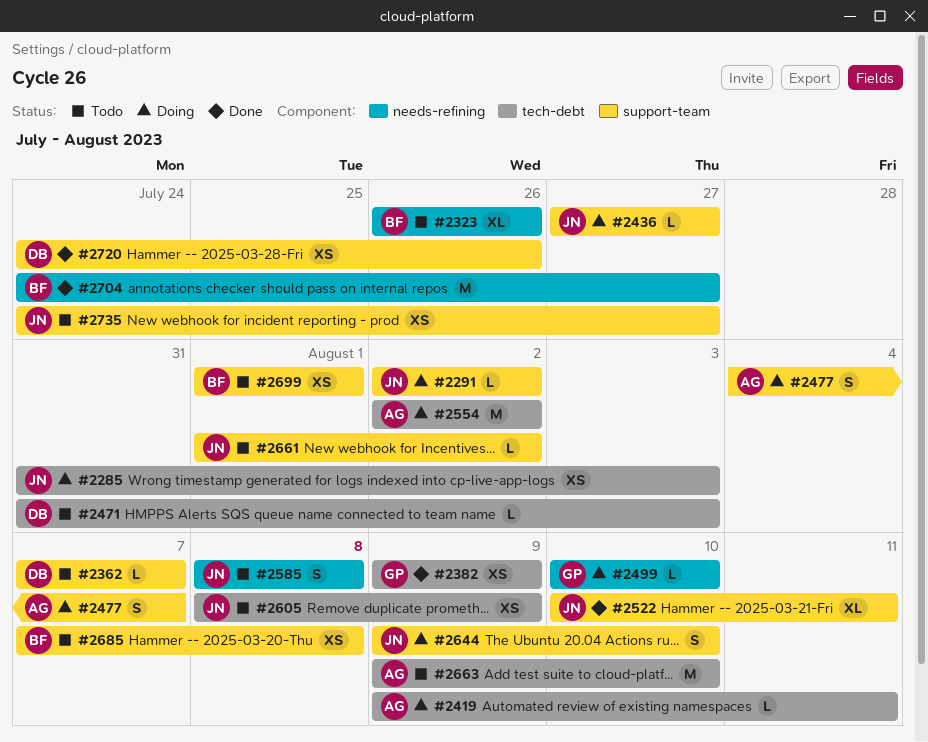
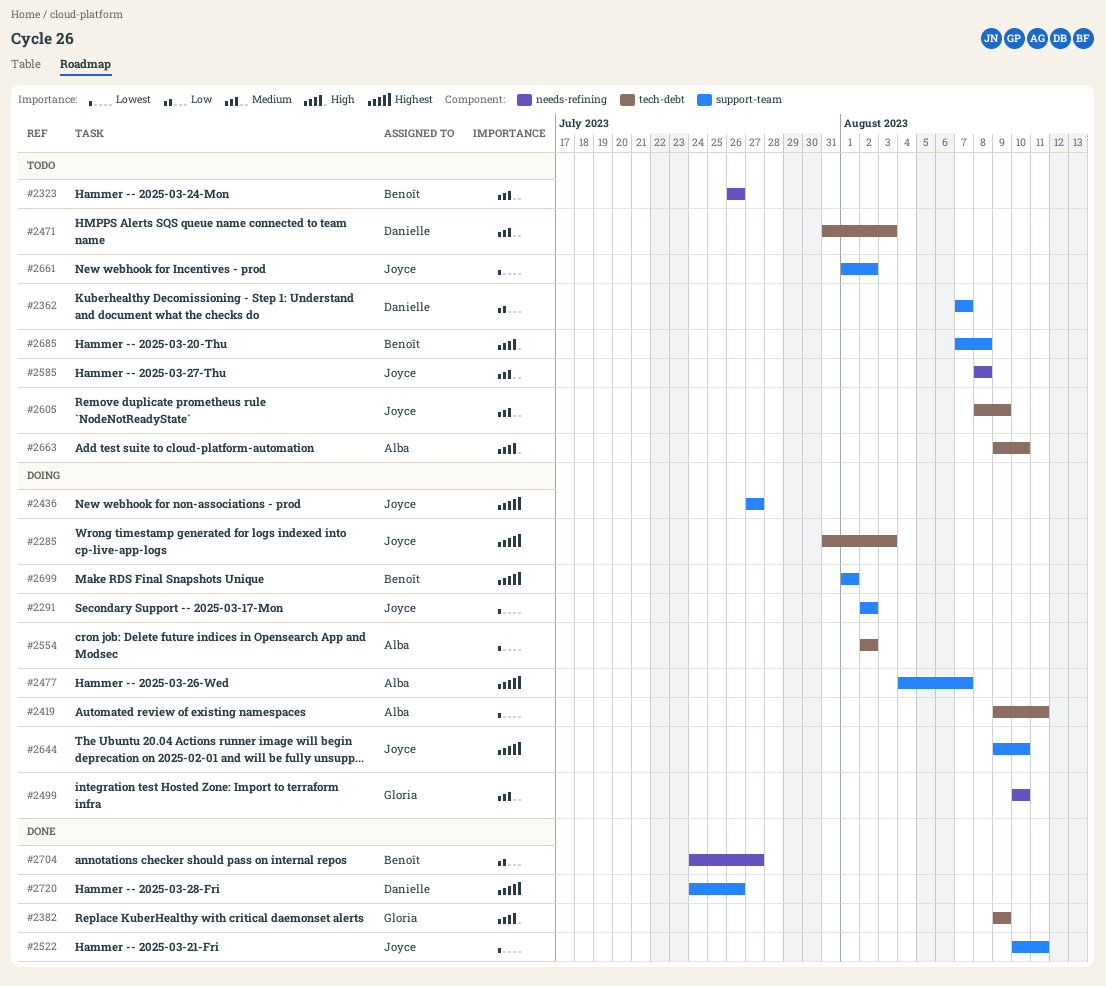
#2699, status: Todo -> Doing
#2735: present -> none

